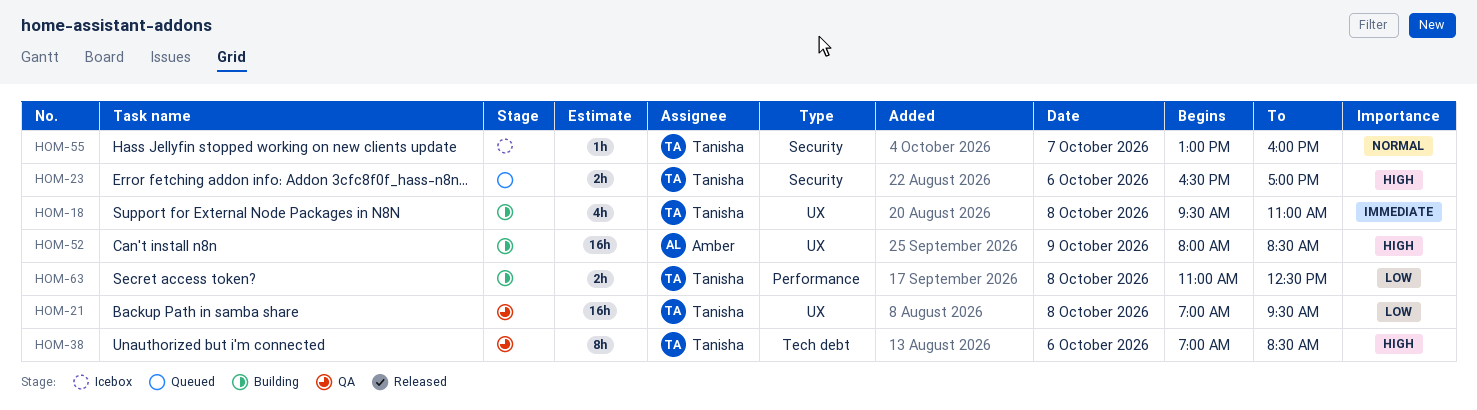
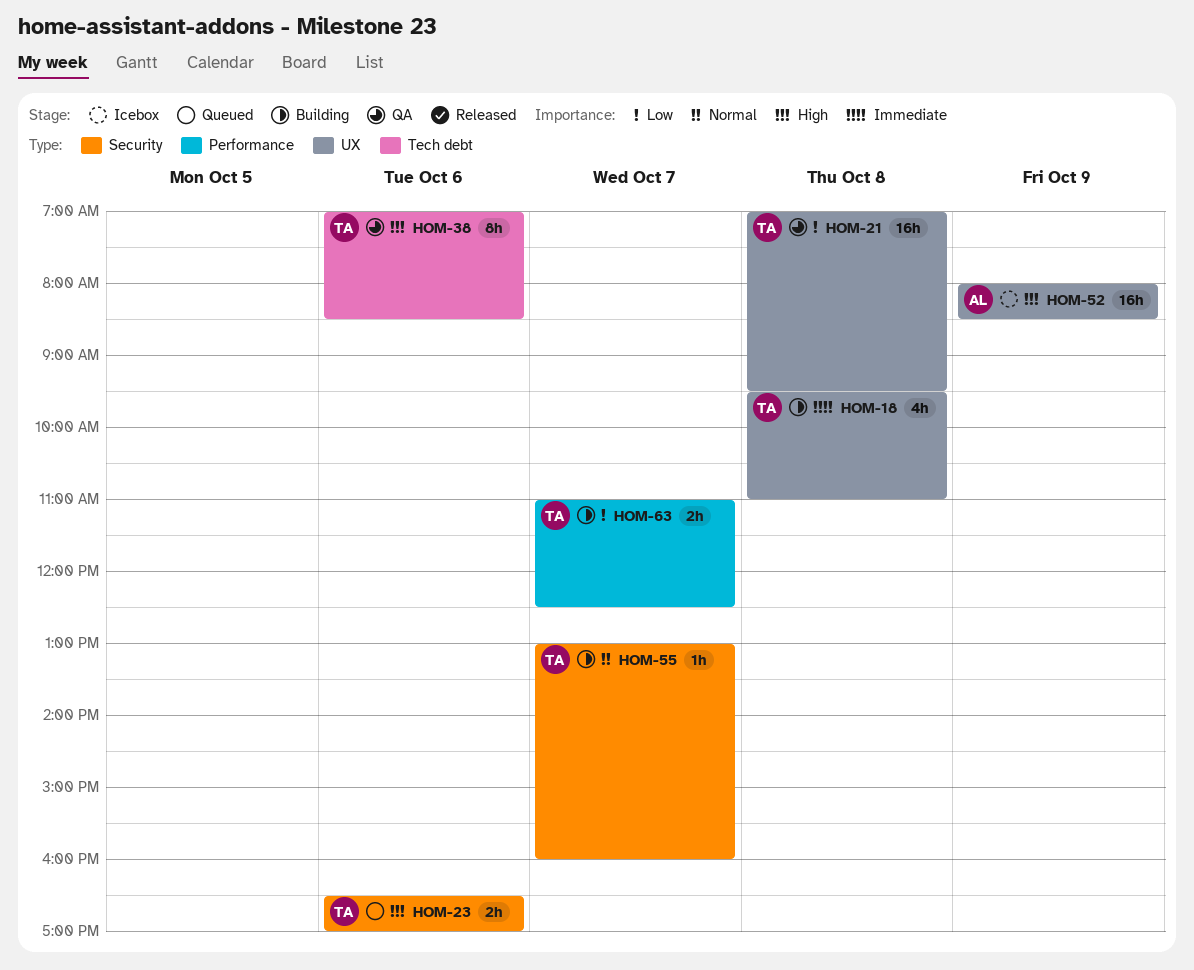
HOM-52, status: Building -> Icebox
HOM-55, status: Icebox -> Building
HOM-63, day: Oct 8 -> Oct 7

